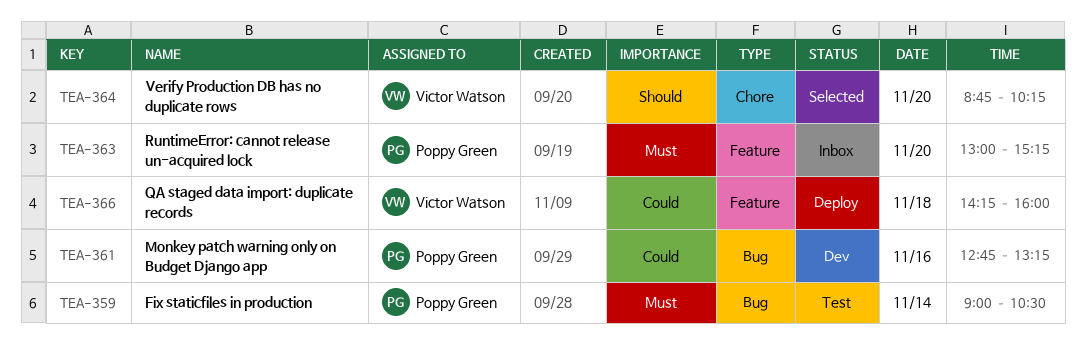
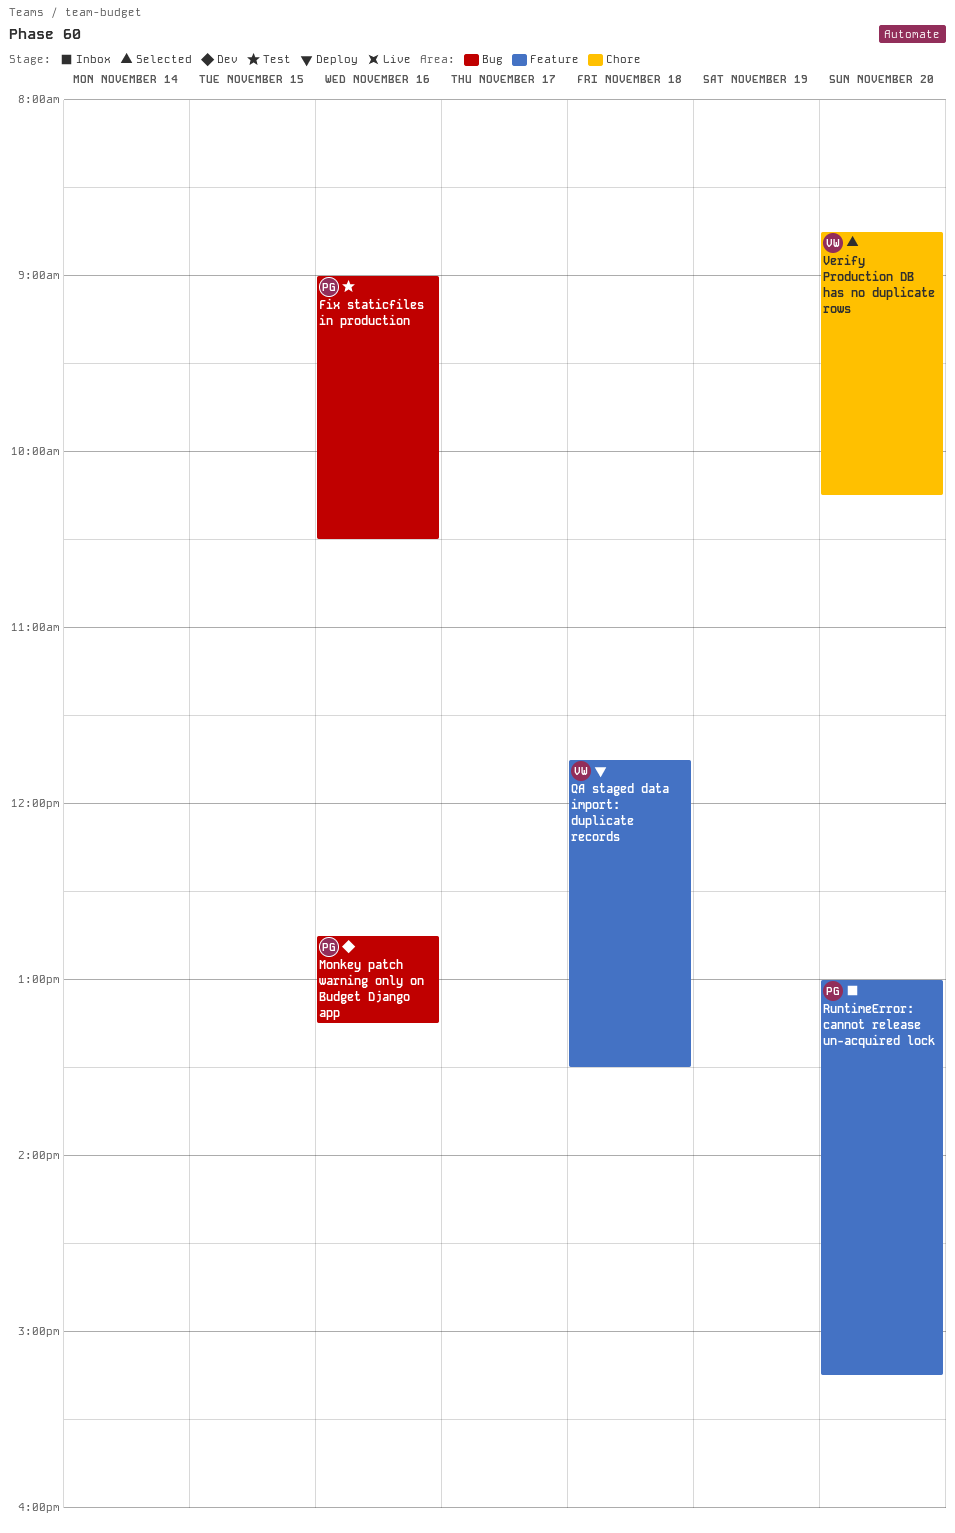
Fix staticfiles in production, day: Nov 14 -> Nov 16
QA staged data import: duplicate records, begins: 14:15 -> 11:45
QA staged data import: duplicate records, ends: 16:00 -> 13:30

